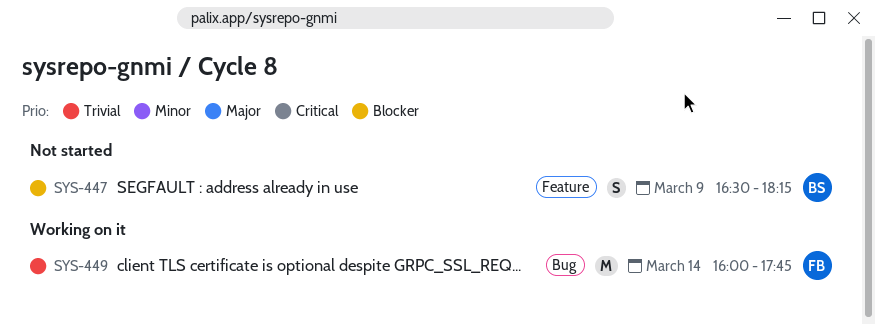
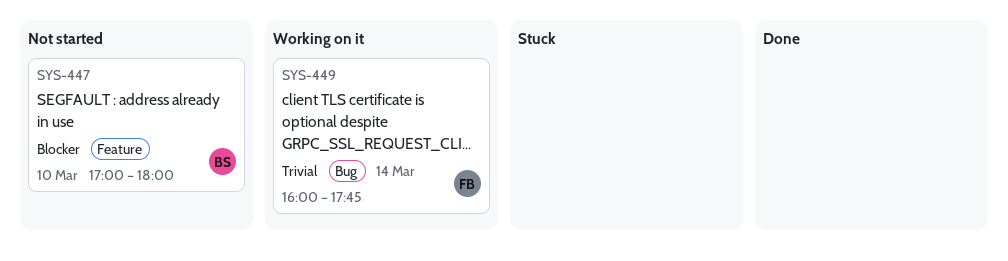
SYS-447, day: Mar 9 -> Mar 10
SYS-447, begins: 16:30 -> 17:00
SYS-447, ends: 18:15 -> 18:00

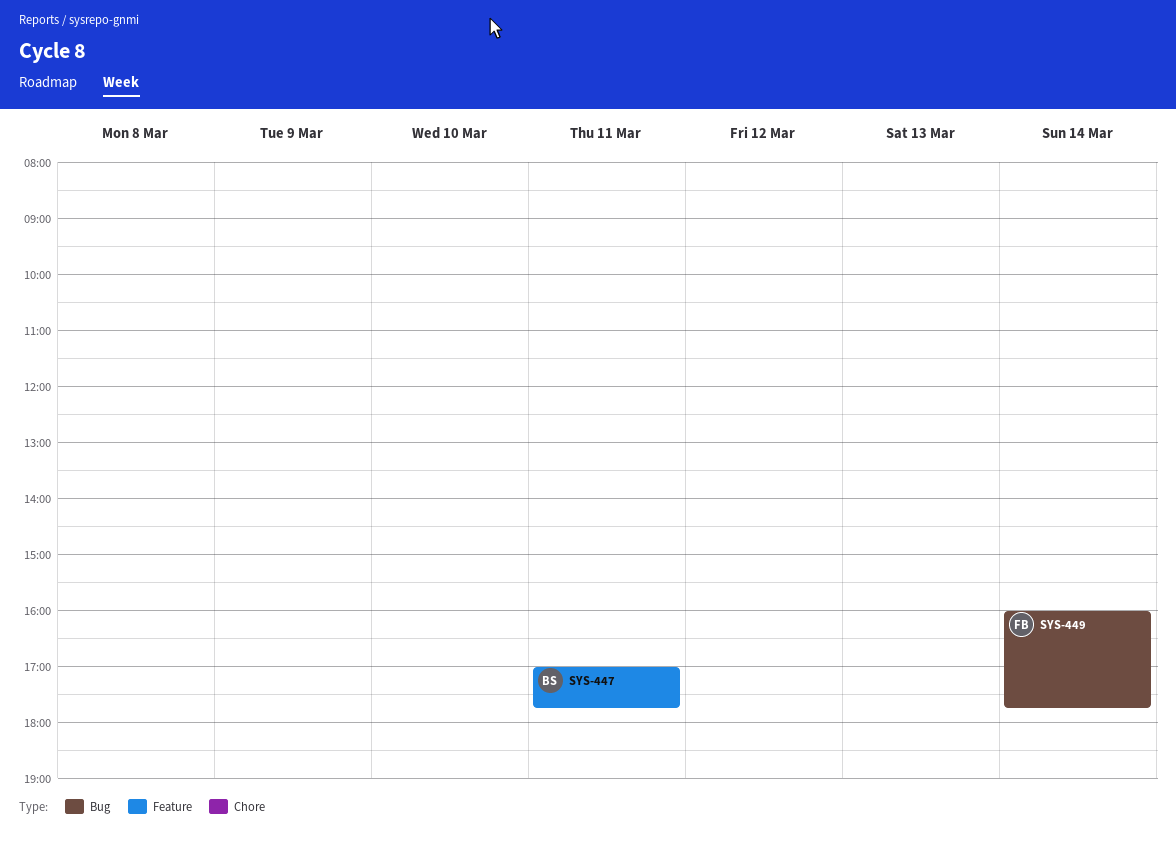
SYS-447, day: Mar 10 -> Mar 11
SYS-447, ends: 18:00 -> 17:45

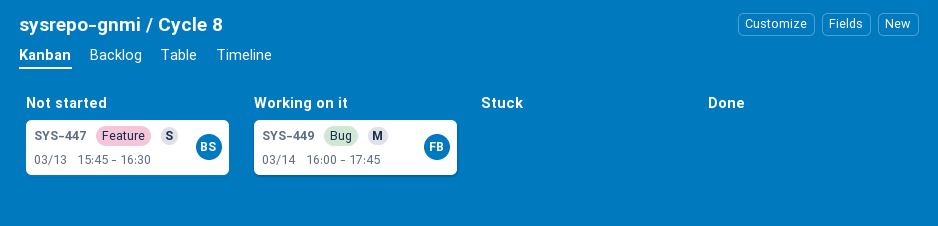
SYS-447, day: Mar 11 -> Mar 13
SYS-447, begins: 17:00 -> 15:45
SYS-447, ends: 17:45 -> 16:30

